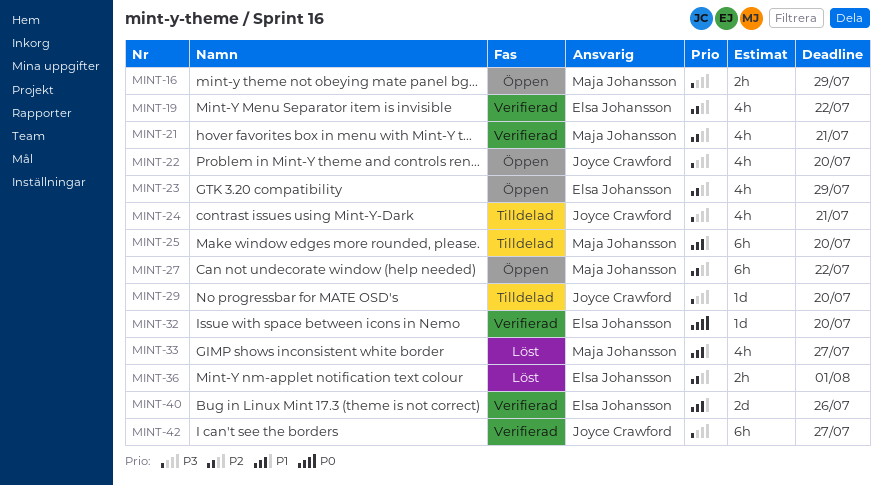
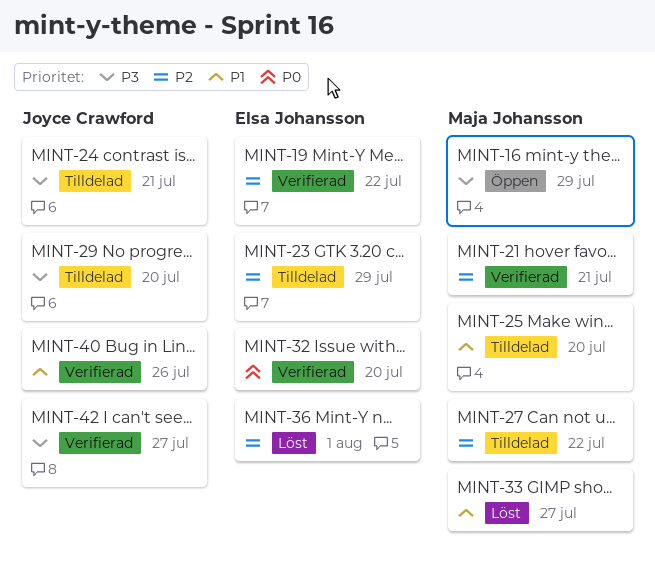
MINT-22: present -> none
MINT-23, status: Öppen -> Tilldelad
MINT-27, status: Öppen -> Tilldelad
MINT-40, owner: Elsa Johansson -> Joyce Crawford

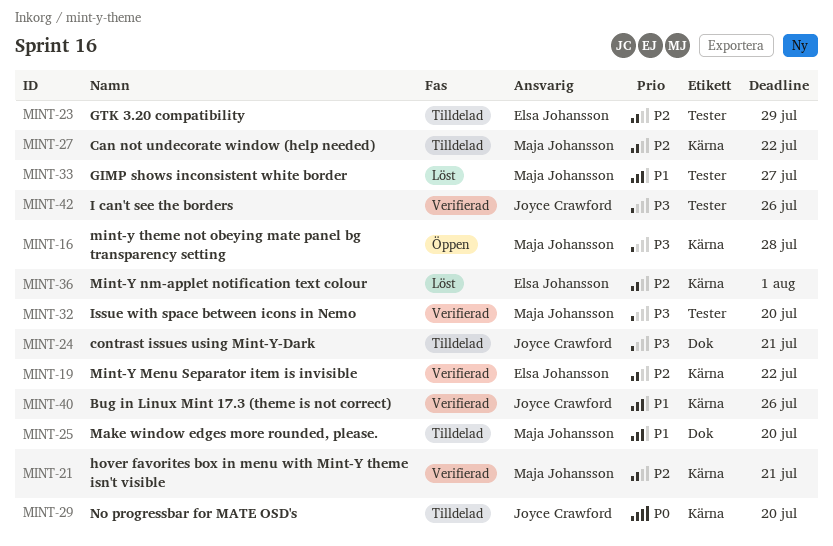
MINT-16, due: Jul 29 -> Jul 28
MINT-29, priority: P3 -> P0
MINT-32, owner: Elsa Johansson -> Maja Johansson
MINT-32, priority: P0 -> P3
MINT-42, due: Jul 27 -> Jul 26

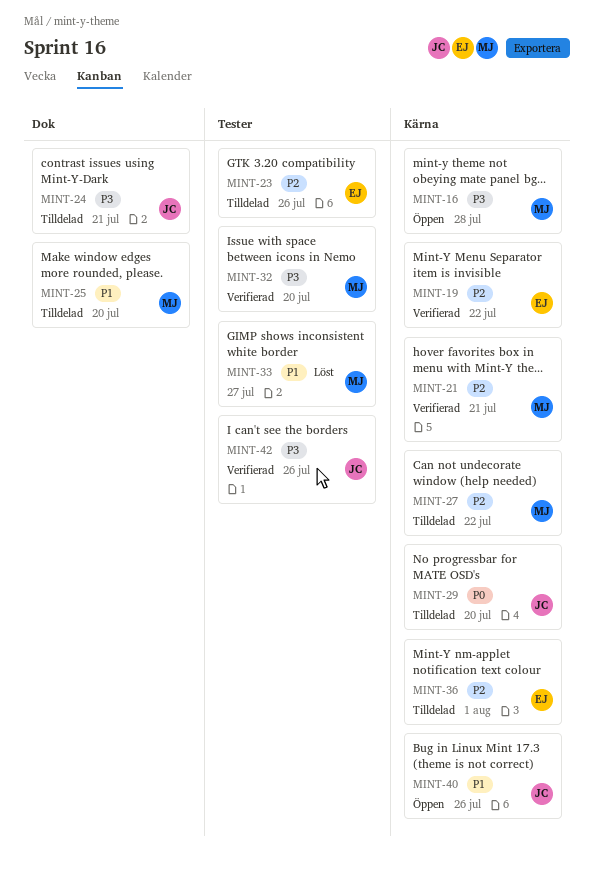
MINT-23, due: Jul 29 -> Jul 26
MINT-36, status: Löst -> Tilldelad
MINT-40, status: Verifierad -> Öppen

